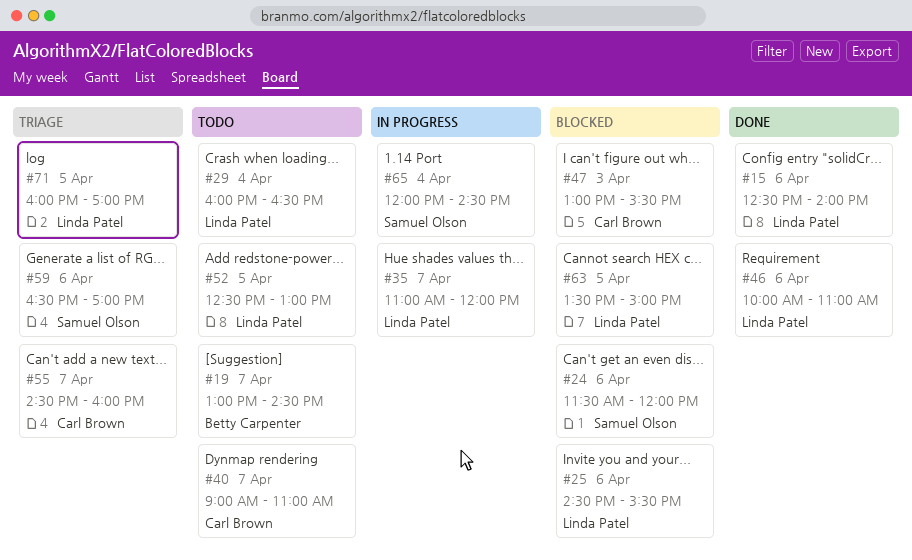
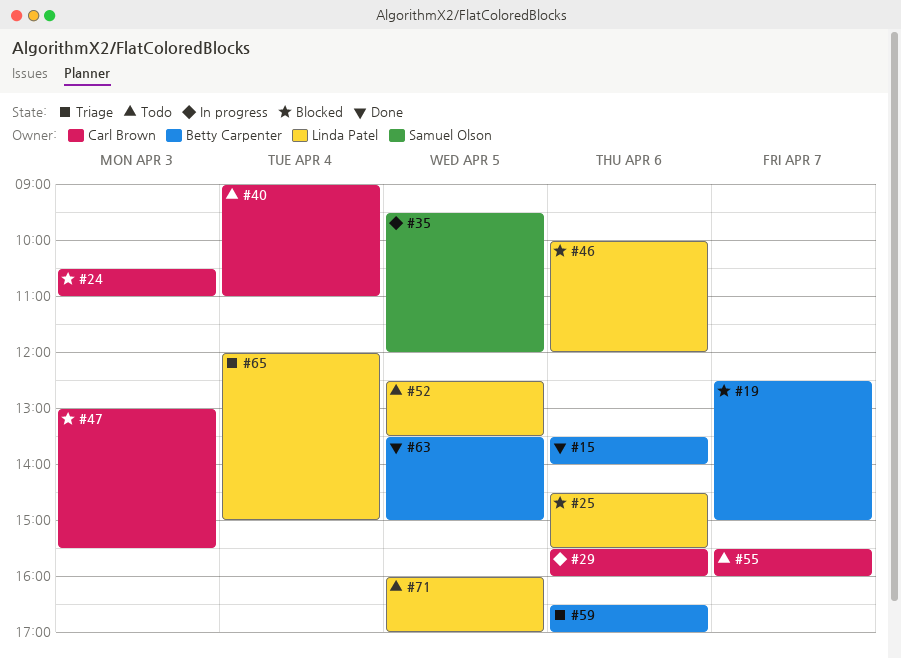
#15, owner: Linda Patel -> Betty Carpenter
#15, begins: 12:30 -> 13:30
#19, status: Todo -> Blocked
#19, begins: 13:00 -> 12:30
#19, ends: 14:30 -> 15:00
#24, owner: Samuel Olson -> Carl Brown
#24, day: Apr 6 -> Apr 3
#24, begins: 11:30 -> 10:30
#24, ends: 12:00 -> 11:00
#29, status: Todo -> In progress
#29, owner: Linda Patel -> Carl Brown
#29, day: Apr 4 -> Apr 6
#29, begins: 16:00 -> 15:30
#29, ends: 16:30 -> 16:00
#35, owner: Linda Patel -> Samuel Olson
#35, day: Apr 7 -> Apr 5
#35, begins: 11:00 -> 09:30
#40, day: Apr 7 -> Apr 4
#46, status: Done -> Blocked
#46, ends: 11:00 -> 12:00
#52, ends: 13:00 -> 13:30
#55, status: Triage -> Todo
#55, begins: 14:30 -> 15:30
#59, owner: Samuel Olson -> Betty Carpenter
#63, status: Blocked -> Done
#63, owner: Linda Patel -> Betty Carpenter
#65, status: In progress -> Triage
#65, owner: Samuel Olson -> Linda Patel
#65, ends: 14:30 -> 15:00
#71, status: Triage -> Todo

